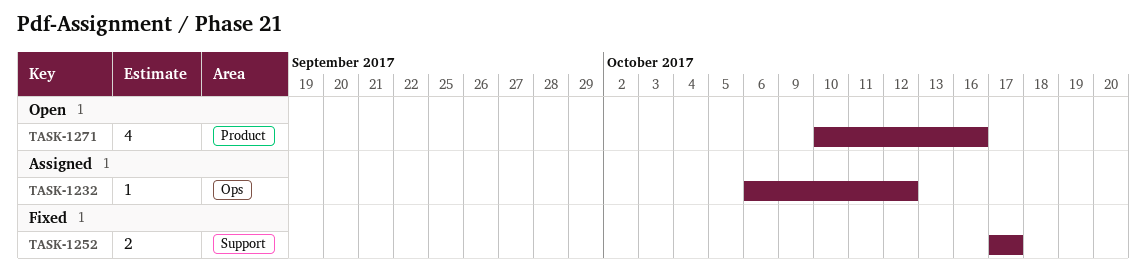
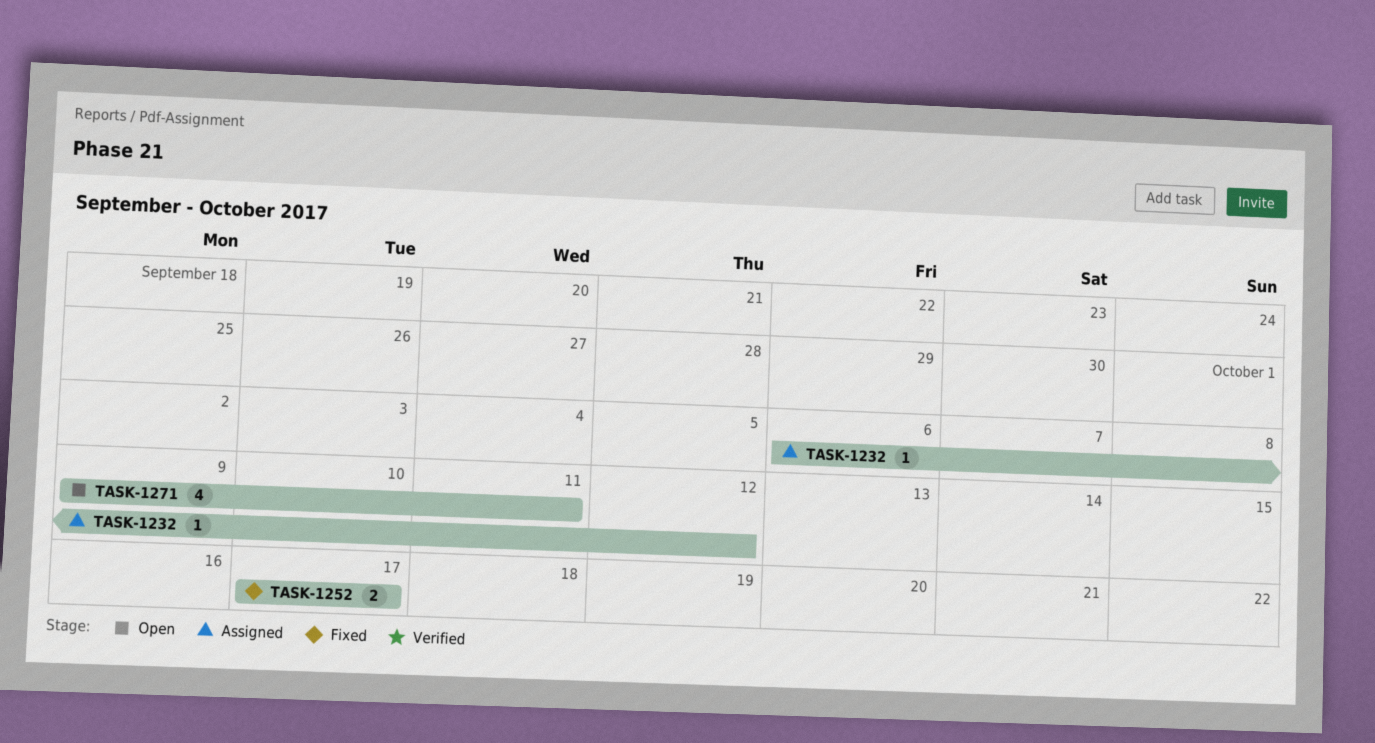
TASK-1271, start: Oct 10 -> Oct 9
TASK-1271, due: Oct 16 -> Oct 11

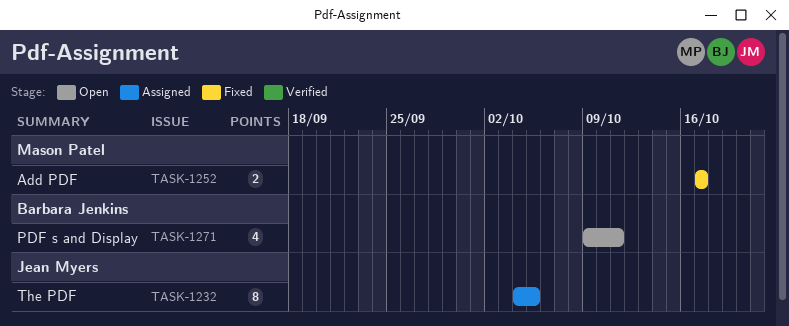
TASK-1232, estimate: 1 -> 8
TASK-1232, start: Oct 6 -> Oct 4
TASK-1232, due: Oct 12 -> Oct 5

